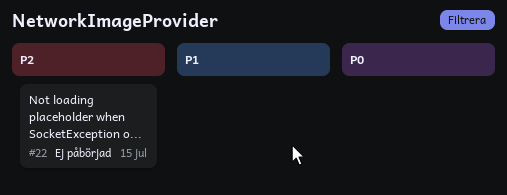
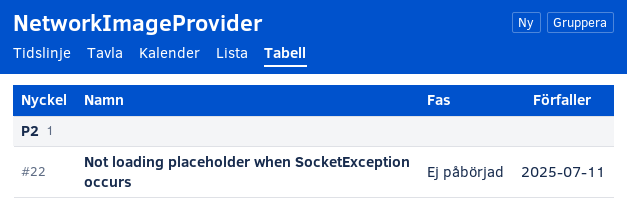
#22, due: Jul 15 -> Jul 11

